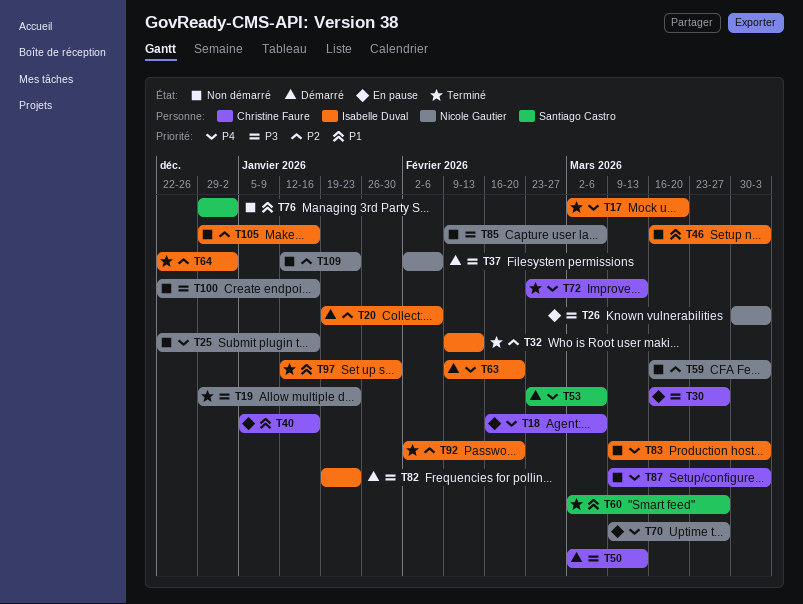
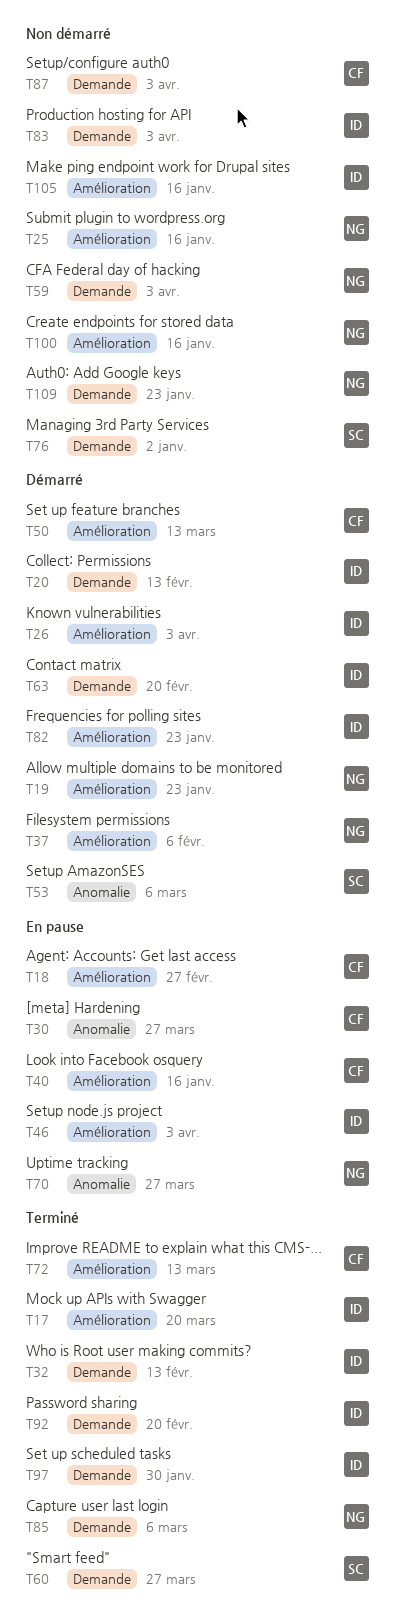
T18, due: Mar 6 -> Feb 27
T19, status: Terminé -> Démarré
T20, due: Feb 6 -> Feb 13
T26, status: En pause -> Démarré
T26, owner: Nicole Gautier -> Isabelle Duval
T46, status: Non démarré -> En pause
T64: present -> none
T85, status: Non démarré -> Terminé

